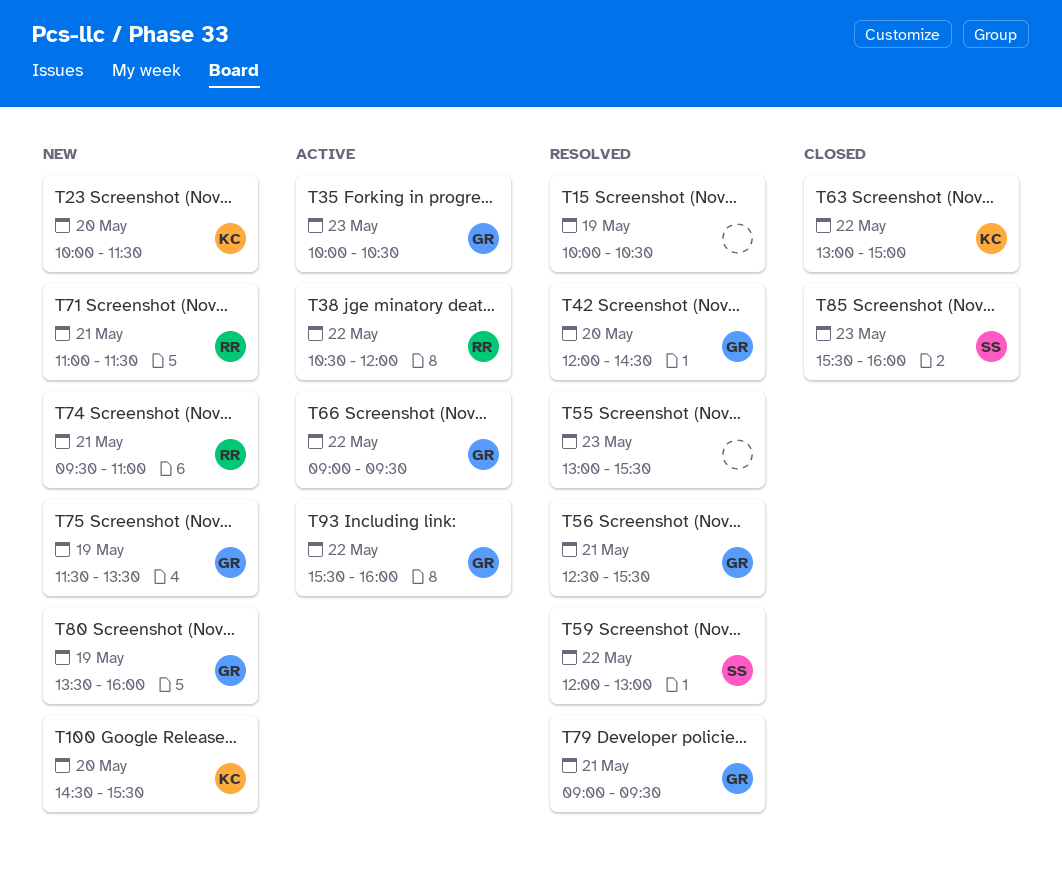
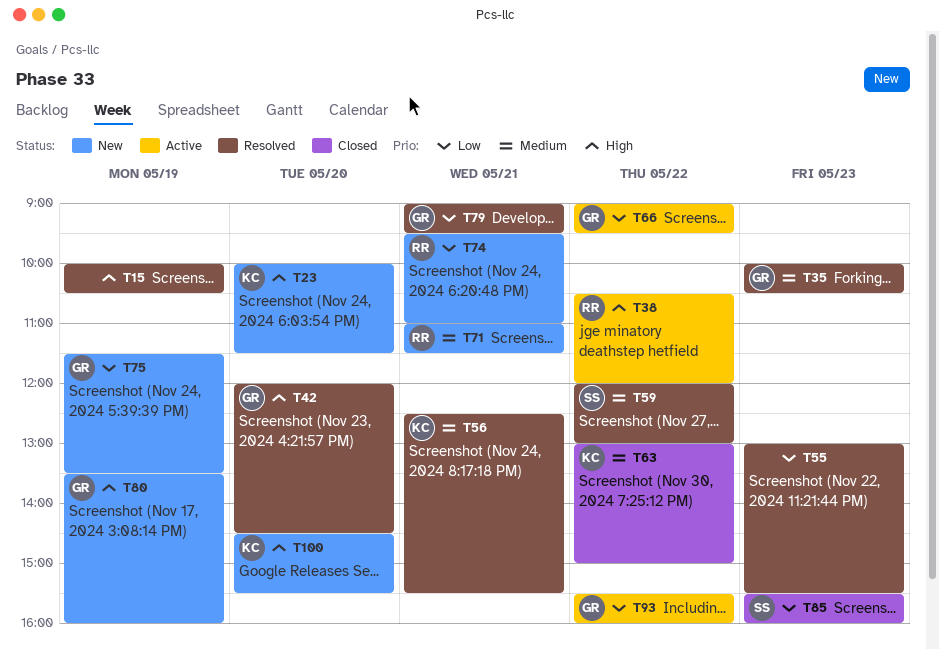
T35, status: Active -> Resolved
T56, owner: GR -> KC

